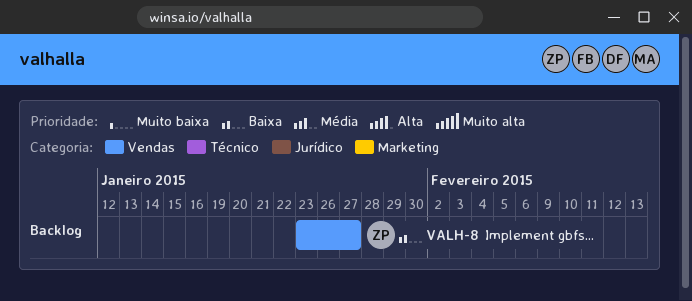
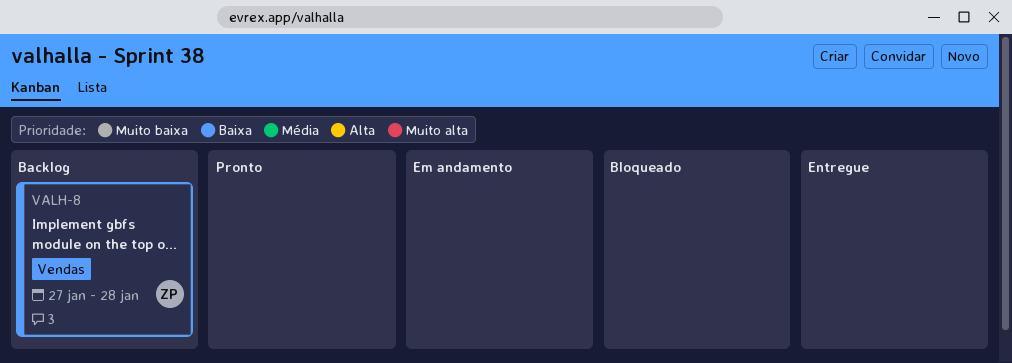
VALH-8, start: Jan 23 -> Jan 27
VALH-8, due: Jan 27 -> Jan 28

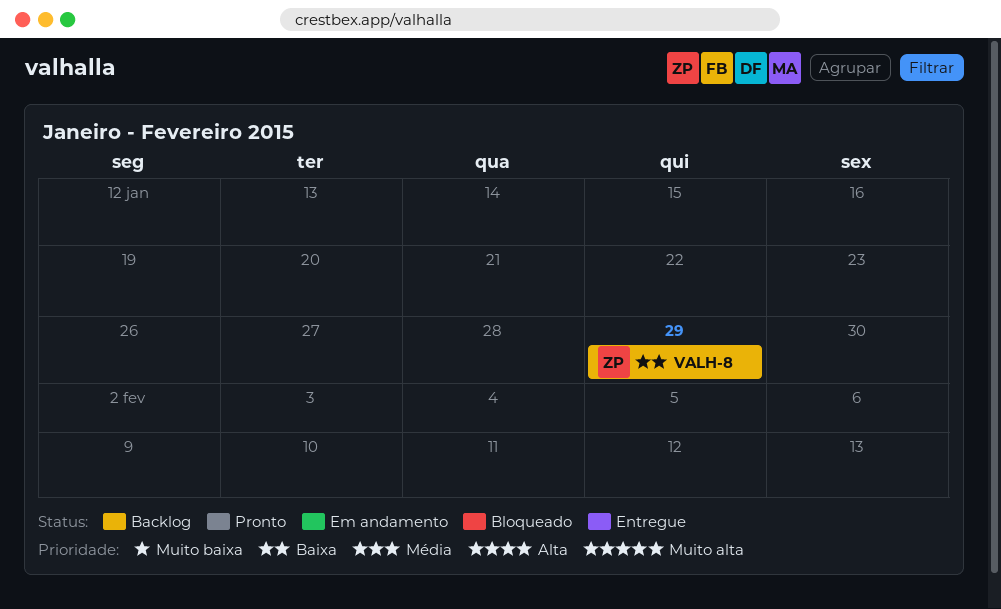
VALH-8, start: Jan 27 -> Jan 29
VALH-8, due: Jan 28 -> Jan 29

